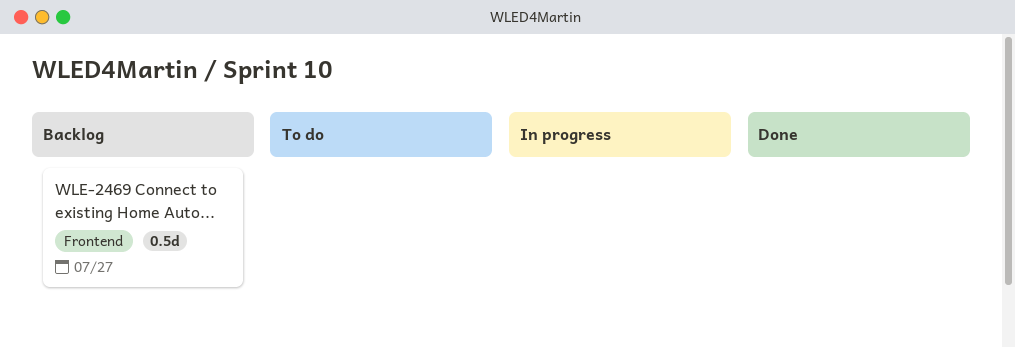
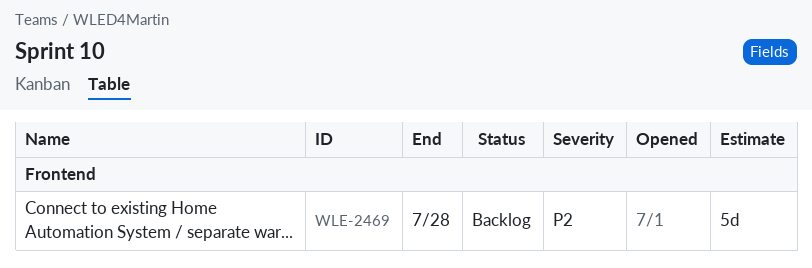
WLE-2469, estimate: 0.5d -> 5d
WLE-2469, due: Jul 27 -> Jul 28

